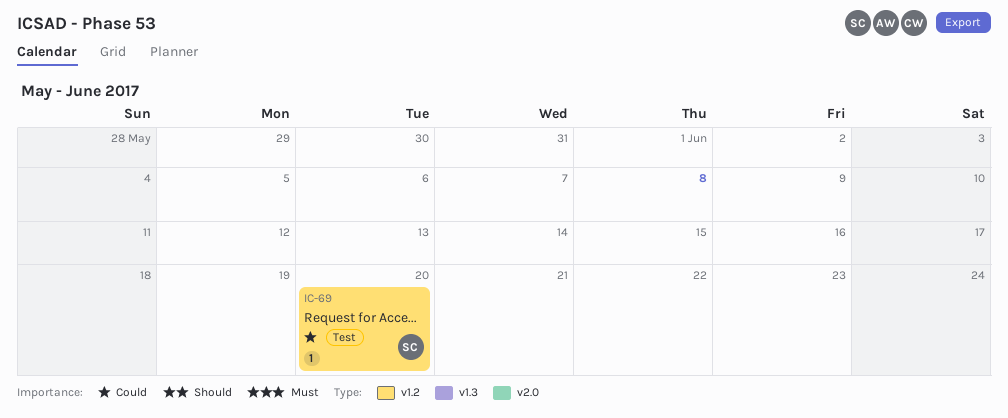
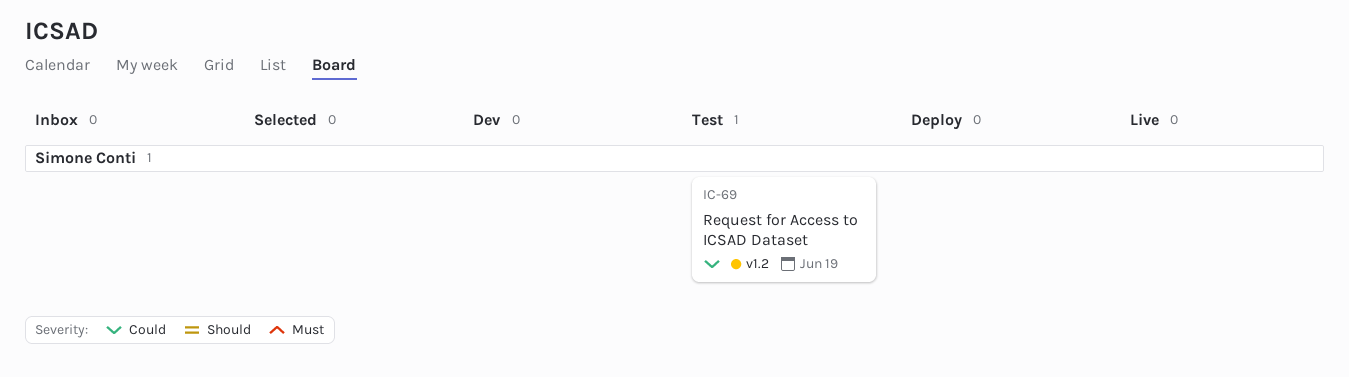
IC-69, due: Jun 20 -> Jun 19

